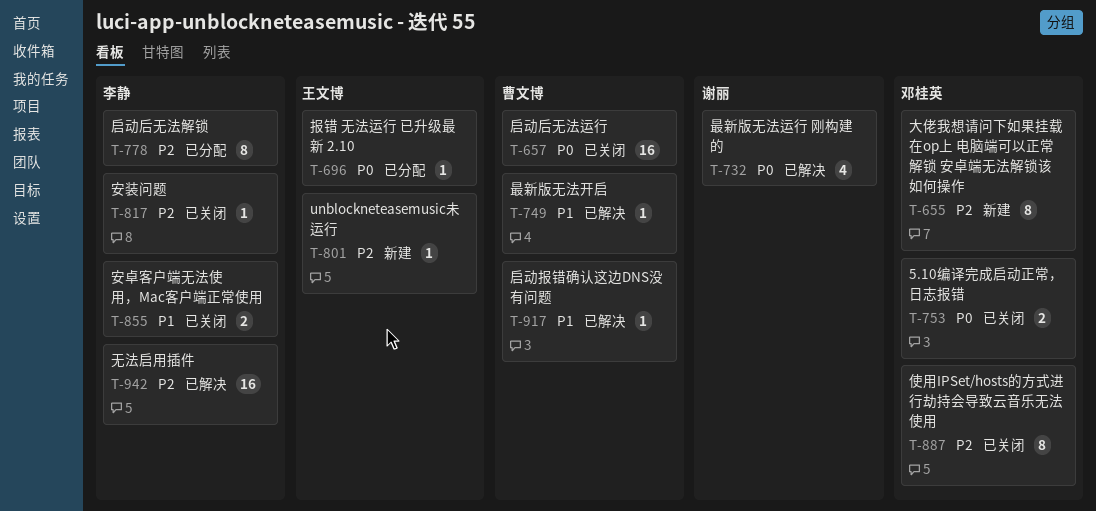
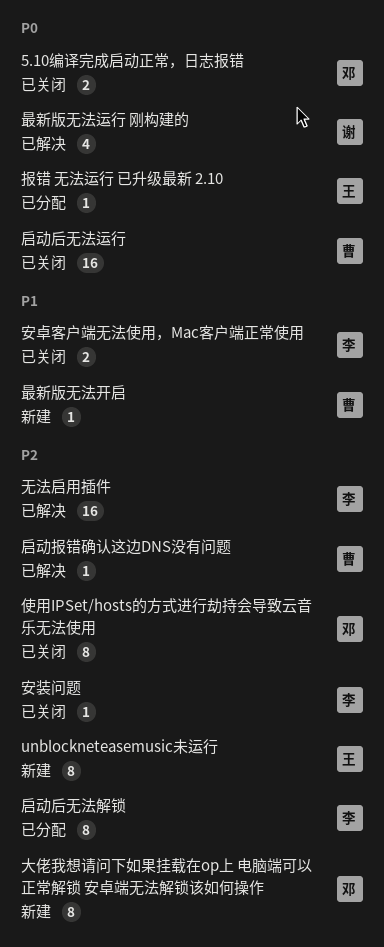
unblockneteasemusic未运行, estimate: 1 -> 8
启动报错确认这边DNS没有问题, priority: P1 -> P2
最新版无法开启, status: 已解决 -> 新建

